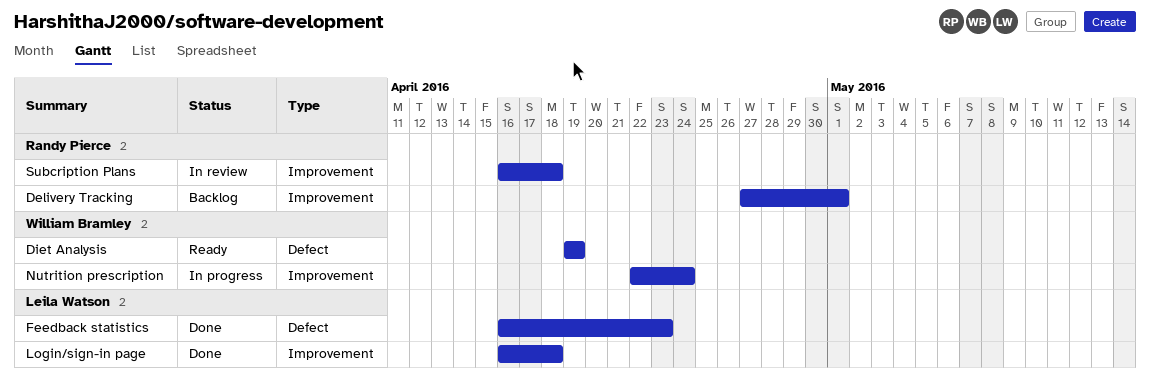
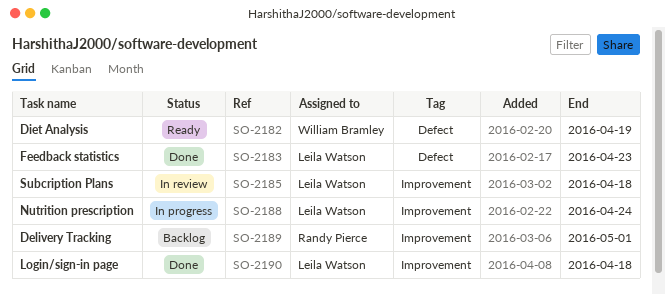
Nutrition prescription, owner: William Bramley -> Leila Watson
Subcription Plans, owner: Randy Pierce -> Leila Watson

